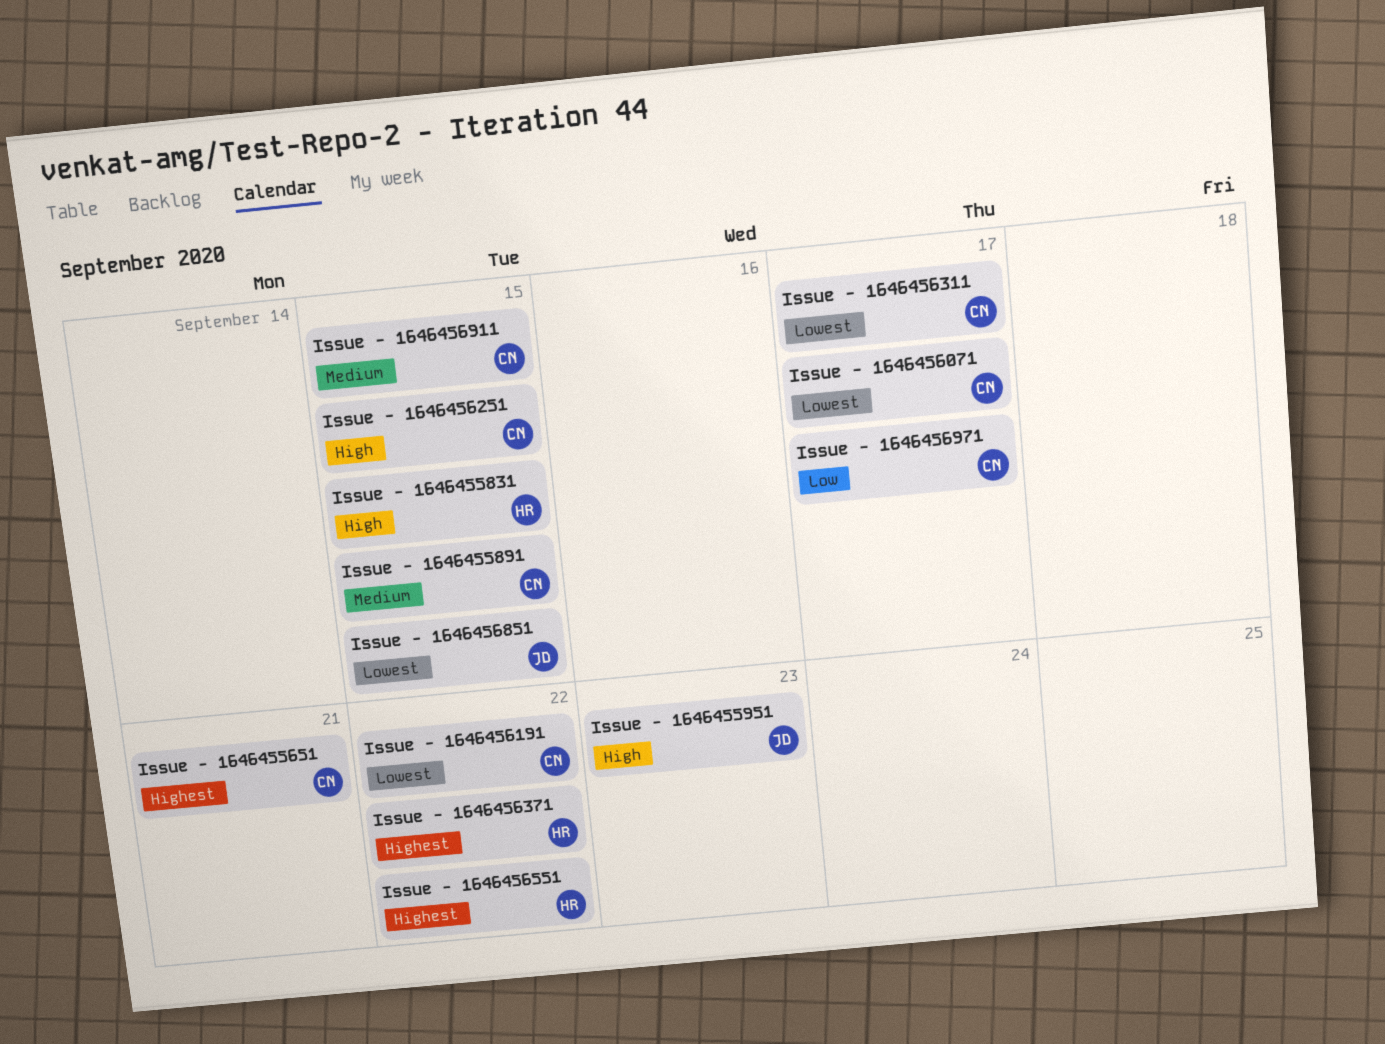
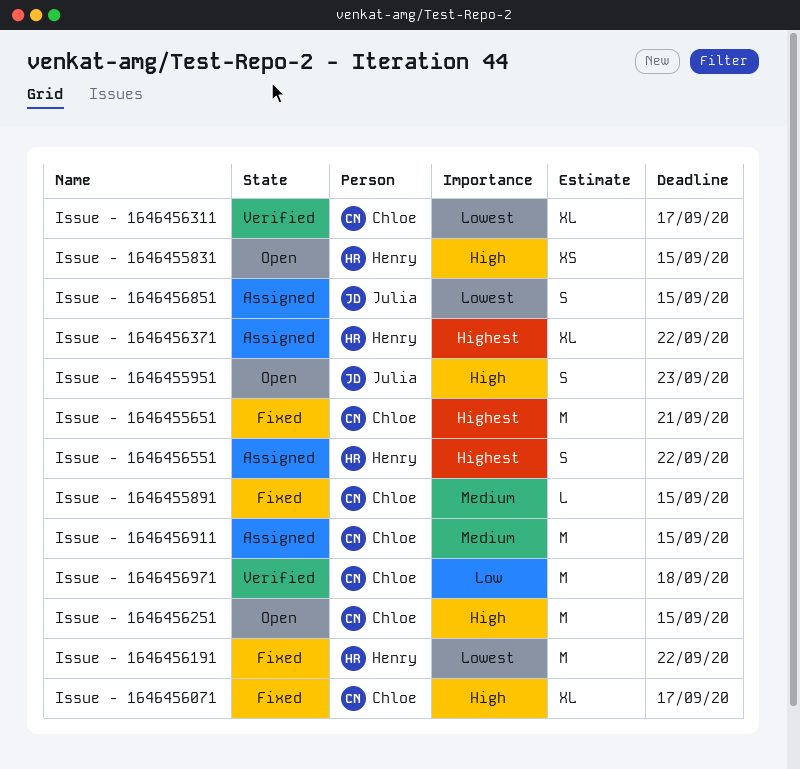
Issue - 1646456071, priority: Lowest -> High
Issue - 1646456191, owner: Chloe -> Henry
Issue - 1646456971, due: Sep 17 -> Sep 18

